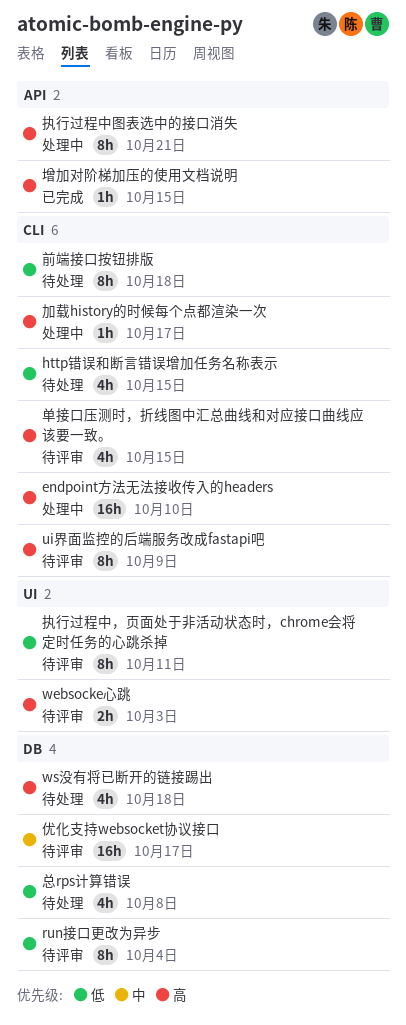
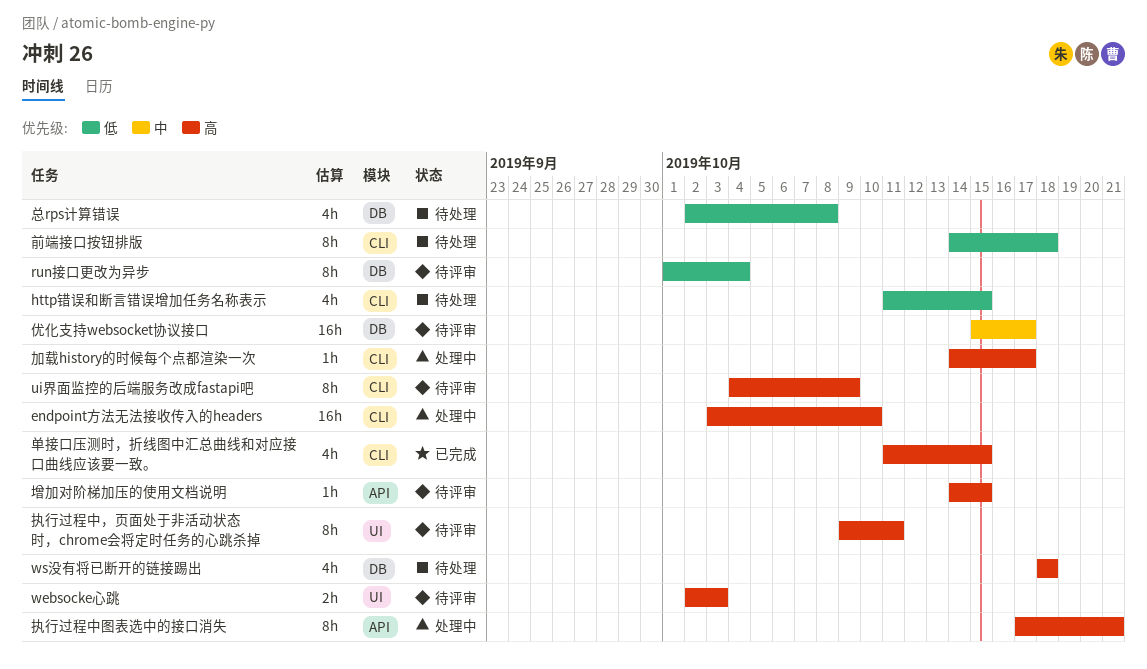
单接口压测时，折线图中汇总曲线和对应接口曲线应该要一致。, status: 待评审 -> 已完成
增加对阶梯加压的使用文档说明, status: 已完成 -> 待评审
执行过程中，页面处于非活动状态时，chrome会将定时任务的心跳杀掉, priority: 低 -> 高

